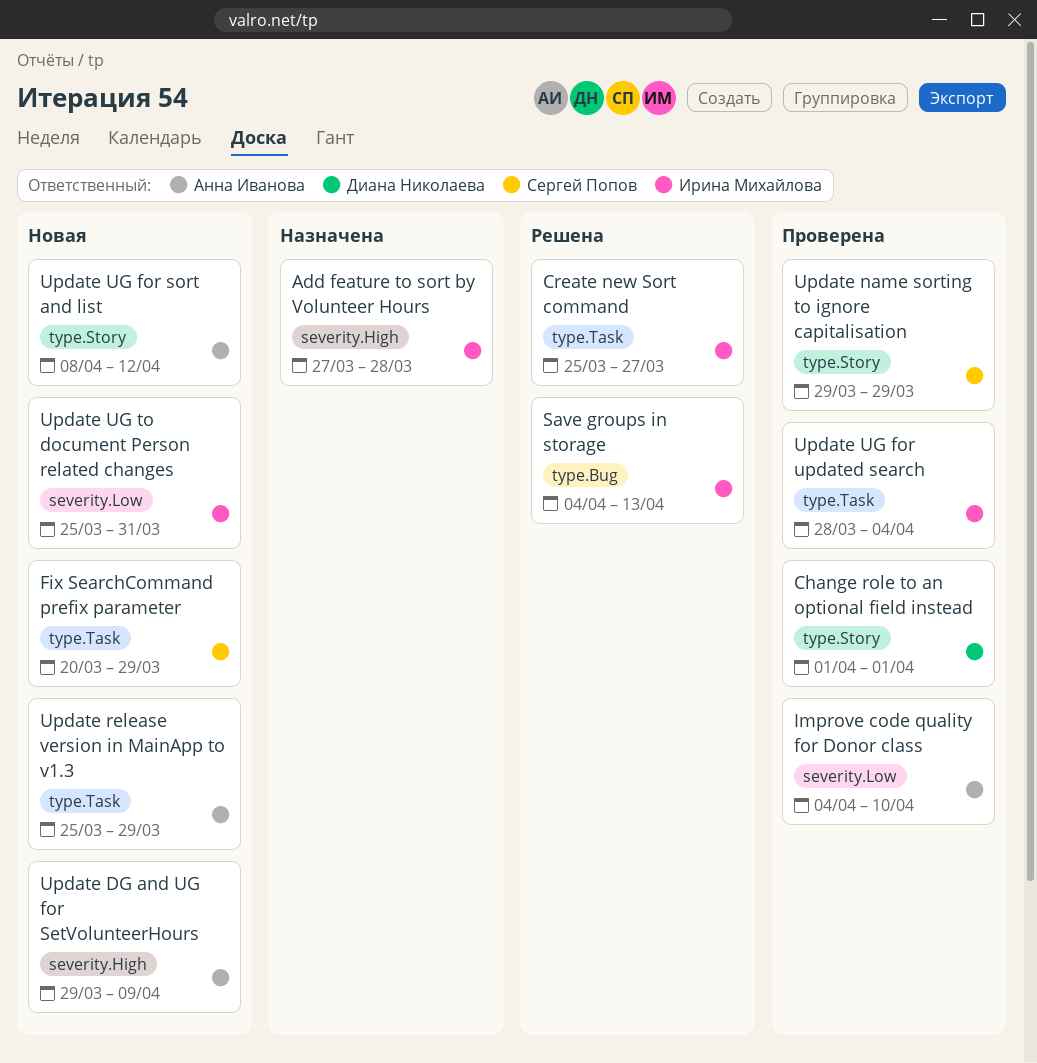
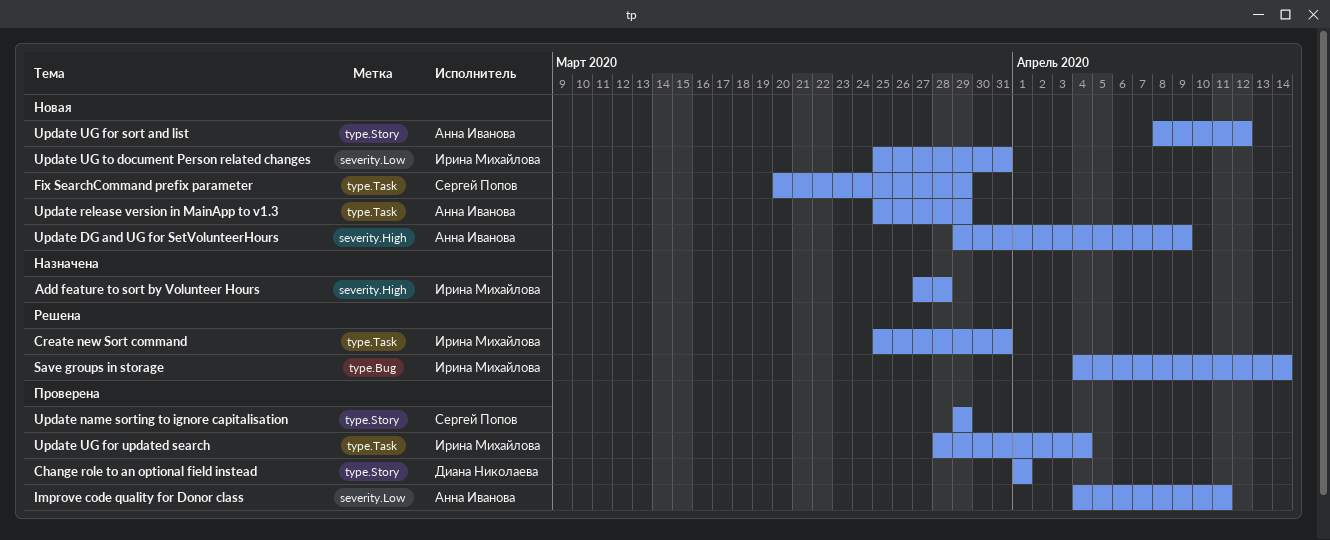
Create new Sort command, due: Mar 27 -> Mar 31
Improve code quality for Donor class, due: Apr 10 -> Apr 11
Save groups in storage, due: Apr 13 -> Apr 14

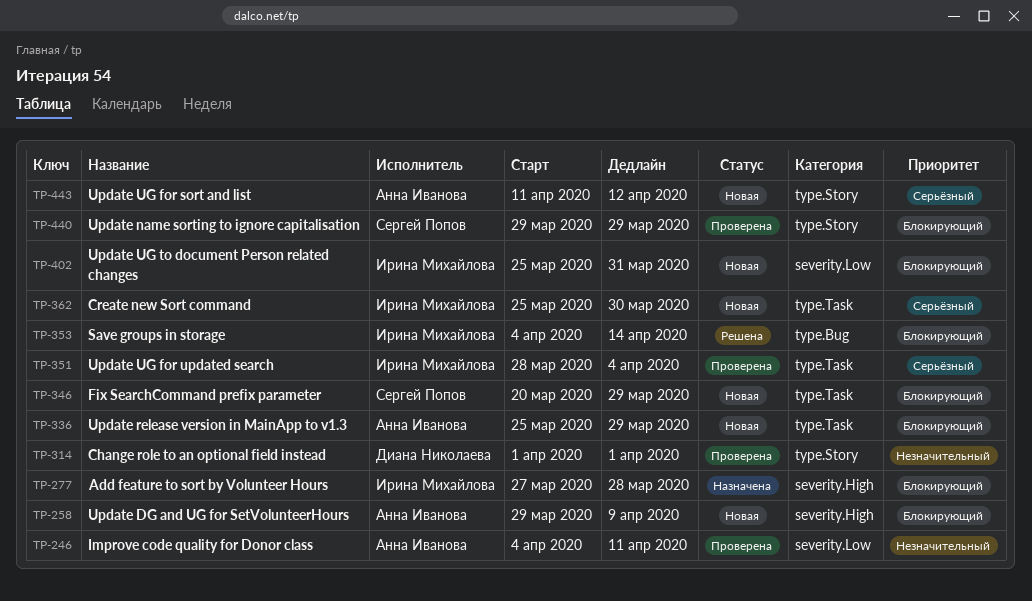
Create new Sort command, status: Решена -> Новая
Create new Sort command, due: Mar 31 -> Mar 30
Update UG for sort and list, start: Apr 8 -> Apr 11

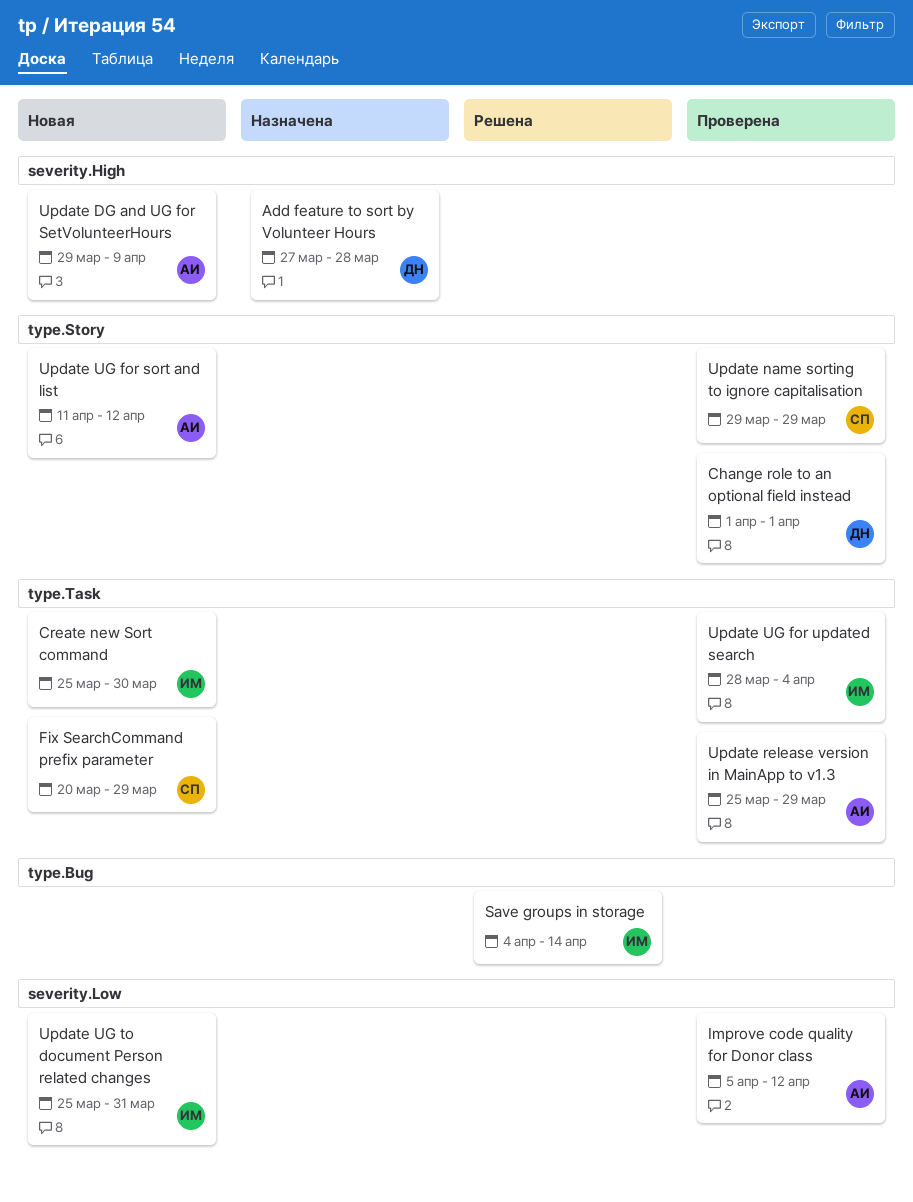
Add feature to sort by Volunteer Hours, owner: Ирина Михайлова -> Диана Николаева
Improve code quality for Donor class, start: Apr 4 -> Apr 5
Improve code quality for Donor class, due: Apr 11 -> Apr 12
Update release version in MainApp to v1.3, status: Новая -> Проверена

